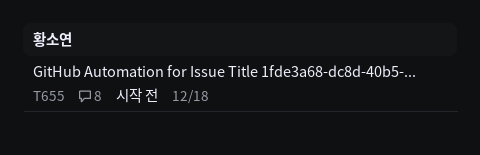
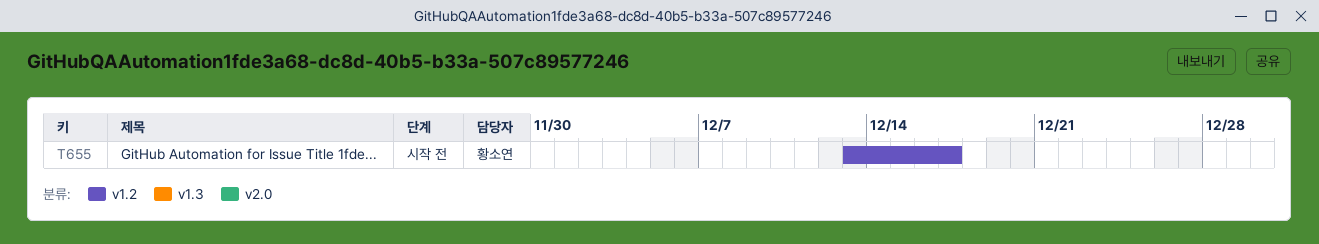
T655, due: Dec 18 -> Dec 17

